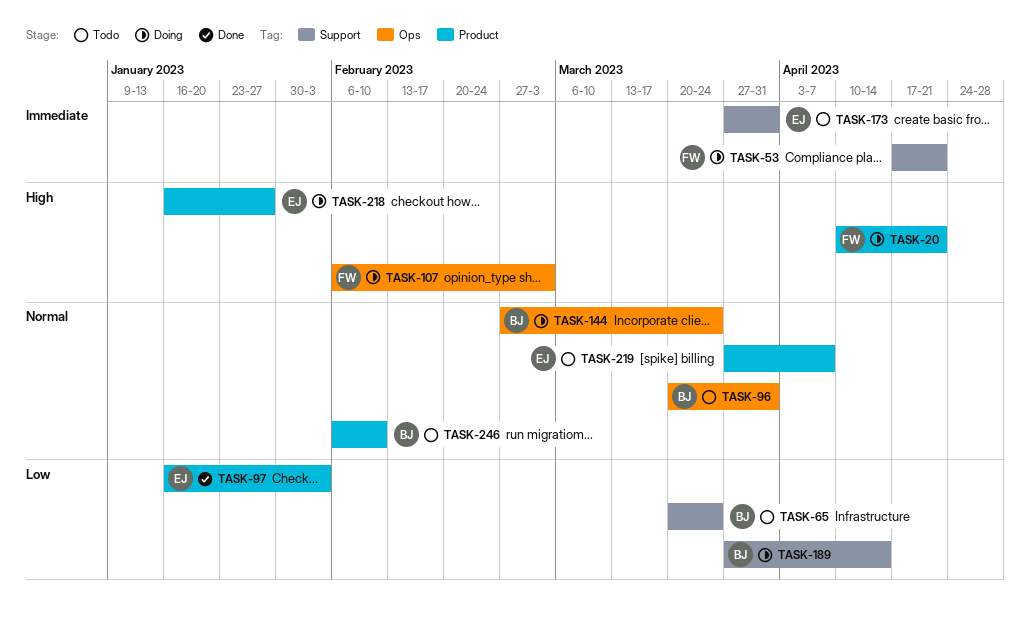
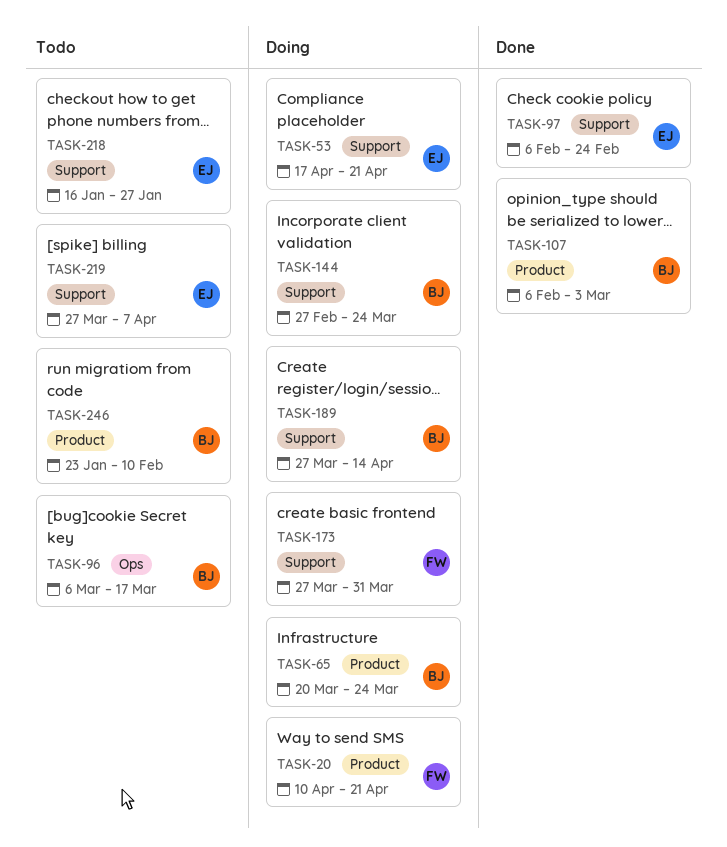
TASK-53, owner: FW -> EJ
TASK-65, status: Todo -> Doing
TASK-65, label: Support -> Product
TASK-96, start: Mar 20 -> Mar 6
TASK-96, due: Mar 31 -> Mar 17
TASK-97, label: Product -> Support
TASK-97, start: Jan 16 -> Feb 6
TASK-97, due: Feb 3 -> Feb 24
TASK-107, status: Doing -> Done
TASK-107, owner: FW -> BJ
TASK-107, label: Ops -> Product
TASK-144, label: Ops -> Support
TASK-173, status: Todo -> Doing
TASK-173, owner: EJ -> FW
TASK-218, status: Doing -> Todo
TASK-218, label: Product -> Support
TASK-219, label: Product -> Support
TASK-246, start: Feb 6 -> Jan 23

